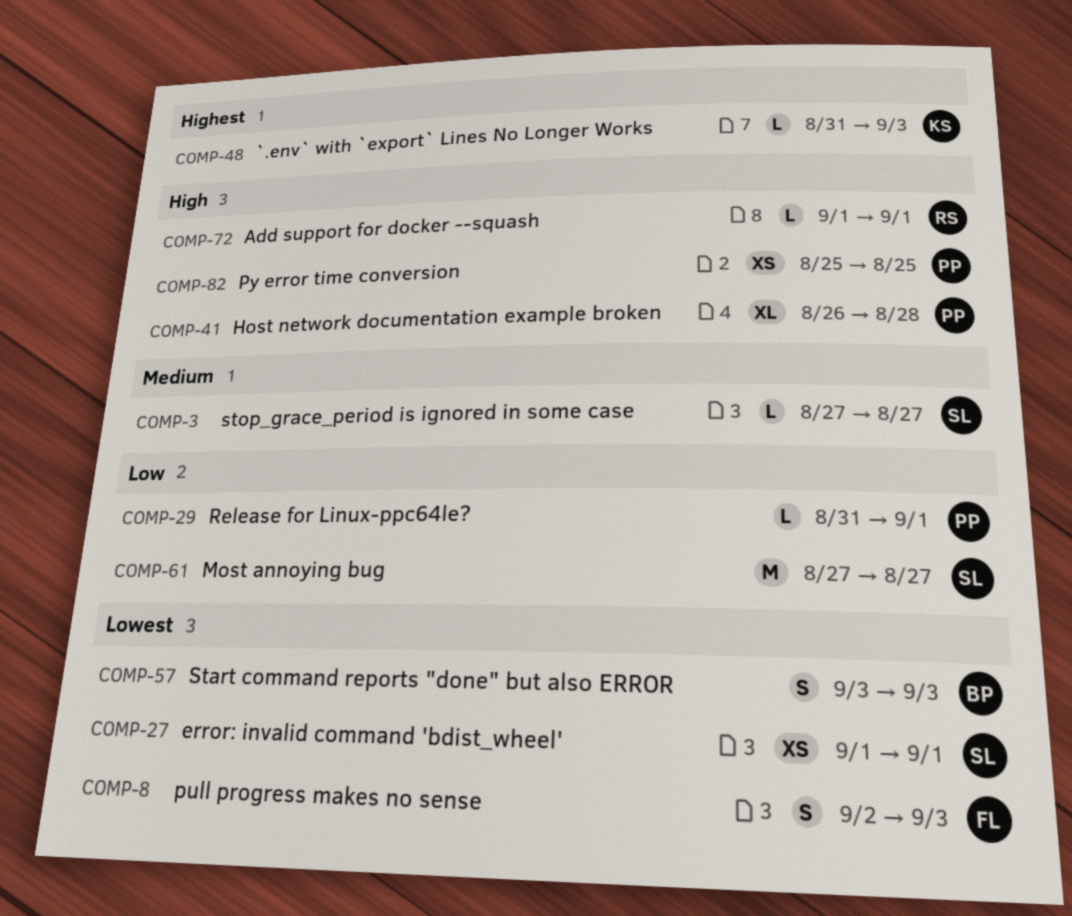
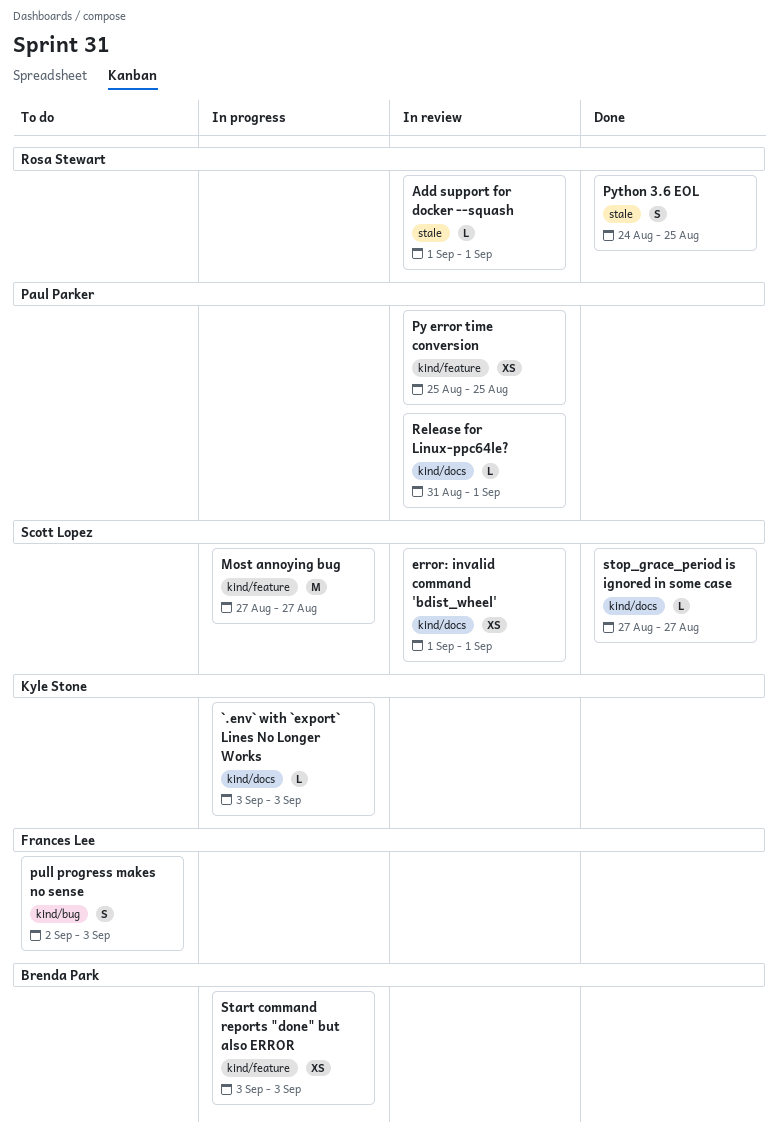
`.env` with `export` Lines No Longer Works, start: Aug 31 -> Sep 3
Host network documentation example broken: present -> none
Python 3.6 EOL: none -> present
Start command reports "done" but also ERROR, estimate: S -> XS

